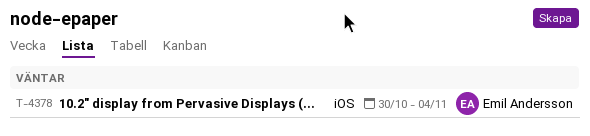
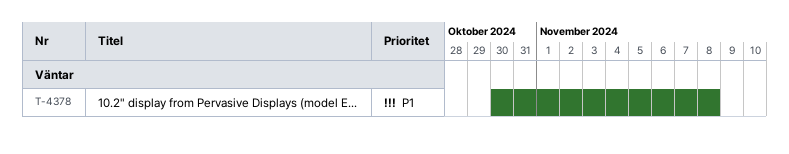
T-4378, due: Nov 4 -> Nov 8

